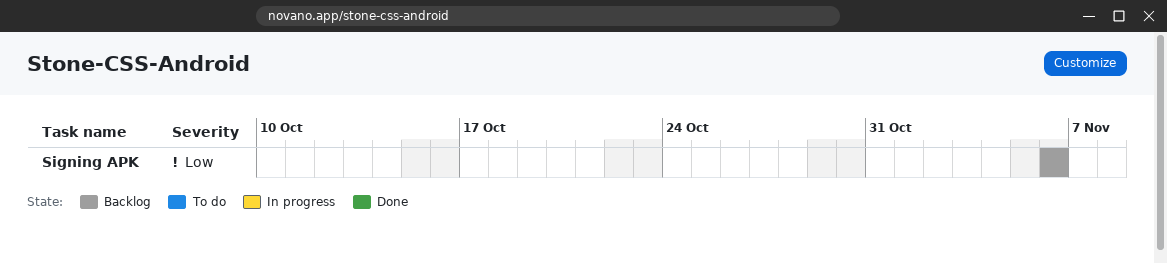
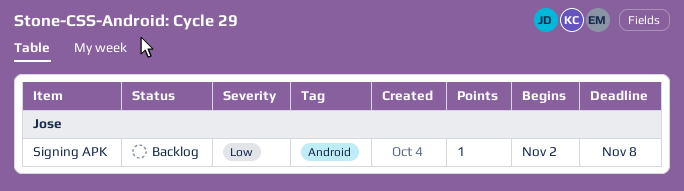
Signing APK, start: Nov 6 -> Nov 2
Signing APK, due: Nov 6 -> Nov 8

